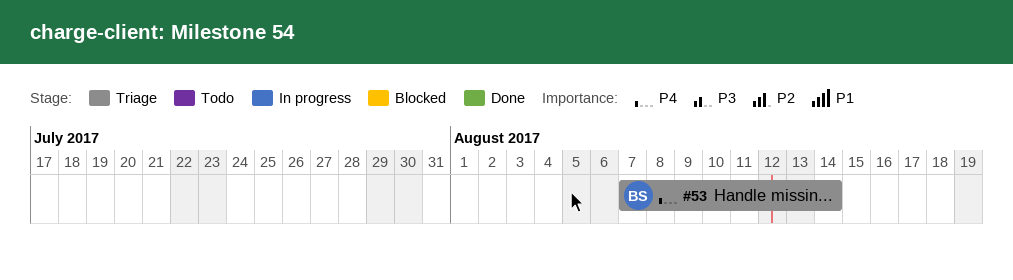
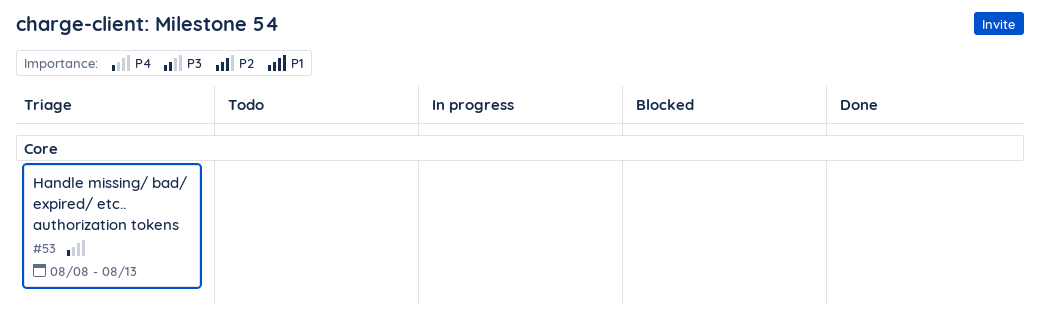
#53, start: Aug 7 -> Aug 8
#53, due: Aug 14 -> Aug 13

